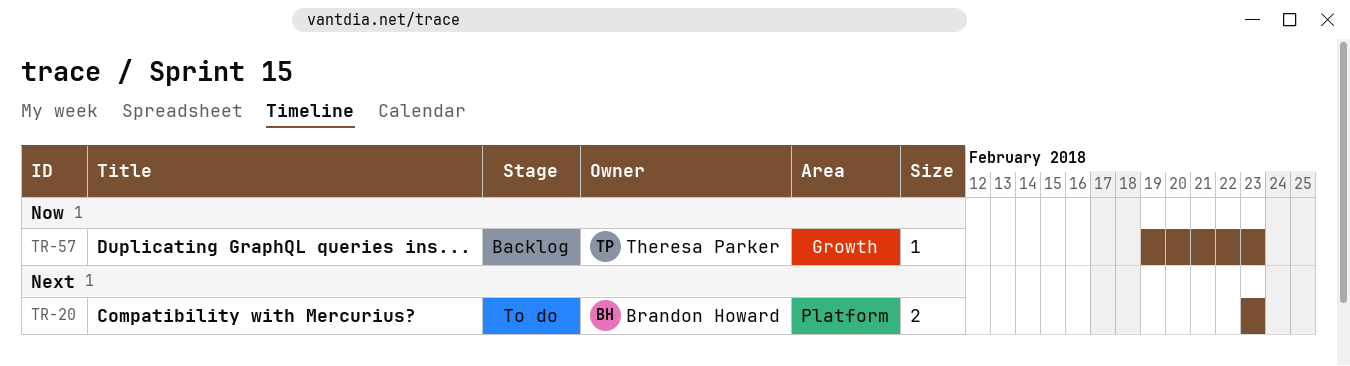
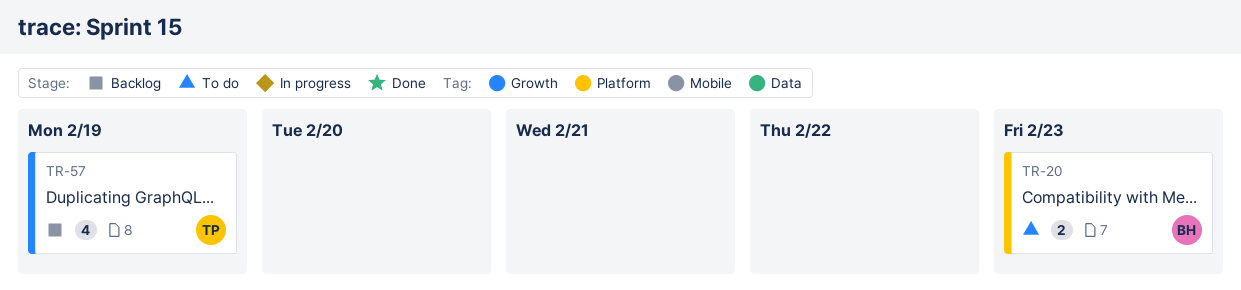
TR-57, estimate: 1 -> 4
TR-57, due: Feb 23 -> Feb 19

